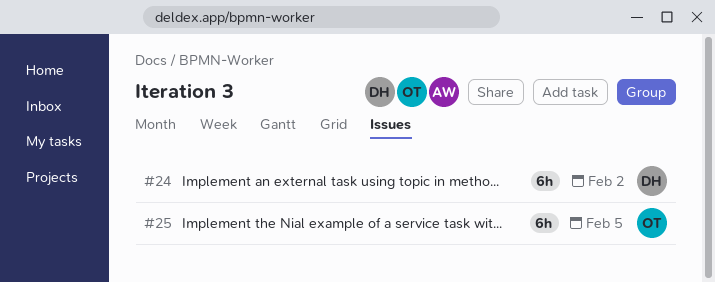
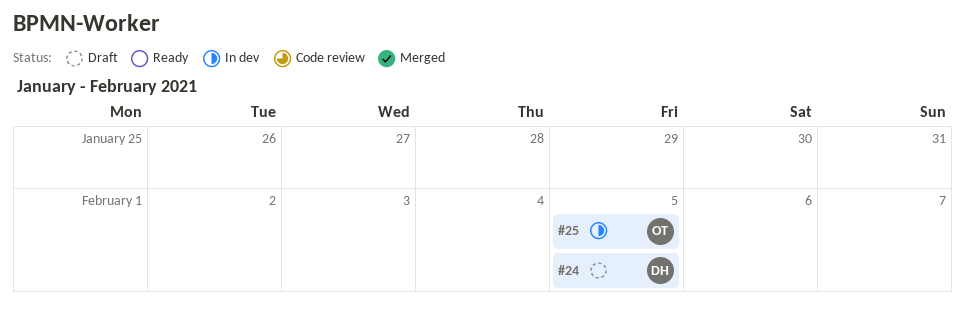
#24, due: Feb 2 -> Feb 5

